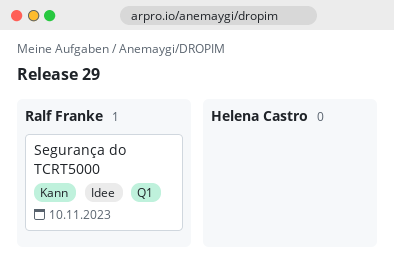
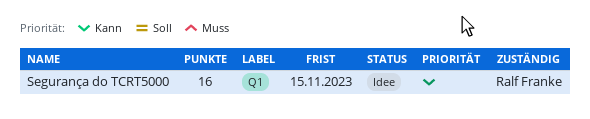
Segurança do TCRT5000, due: Nov 10 -> Nov 15

